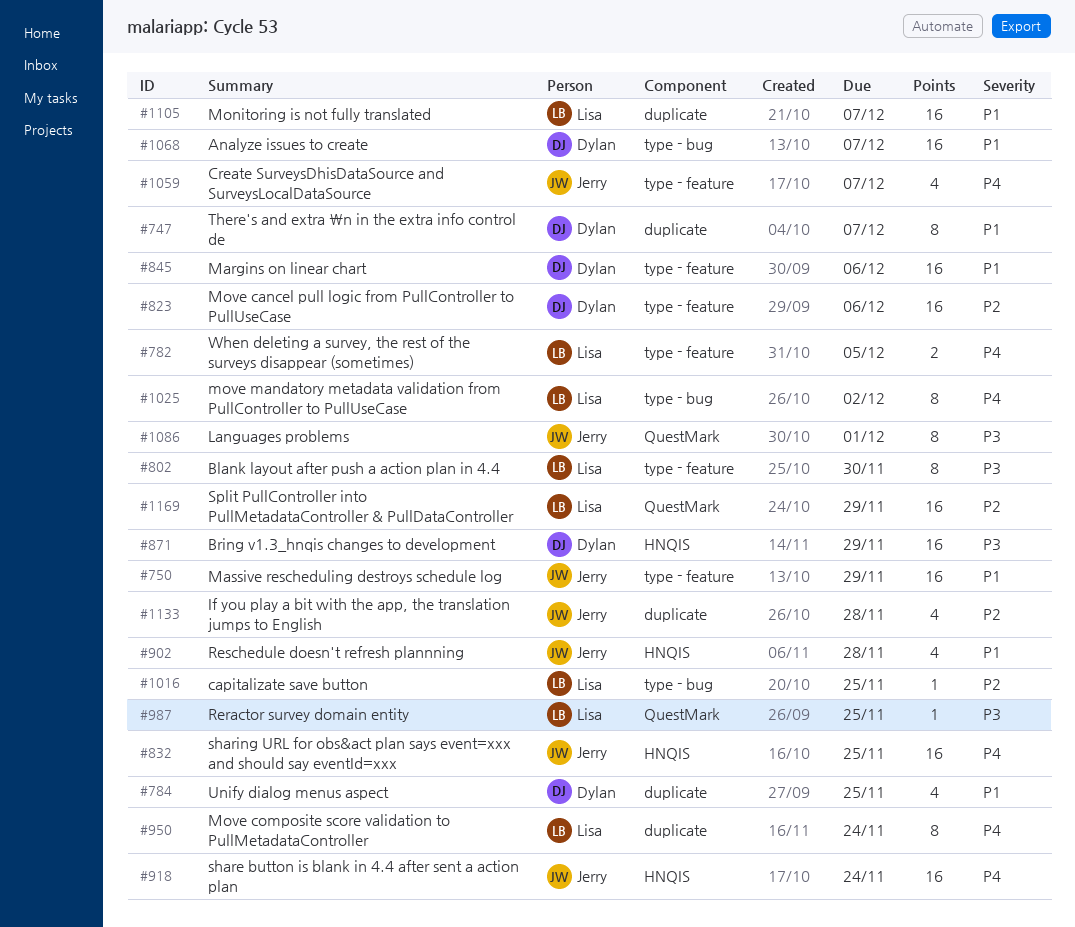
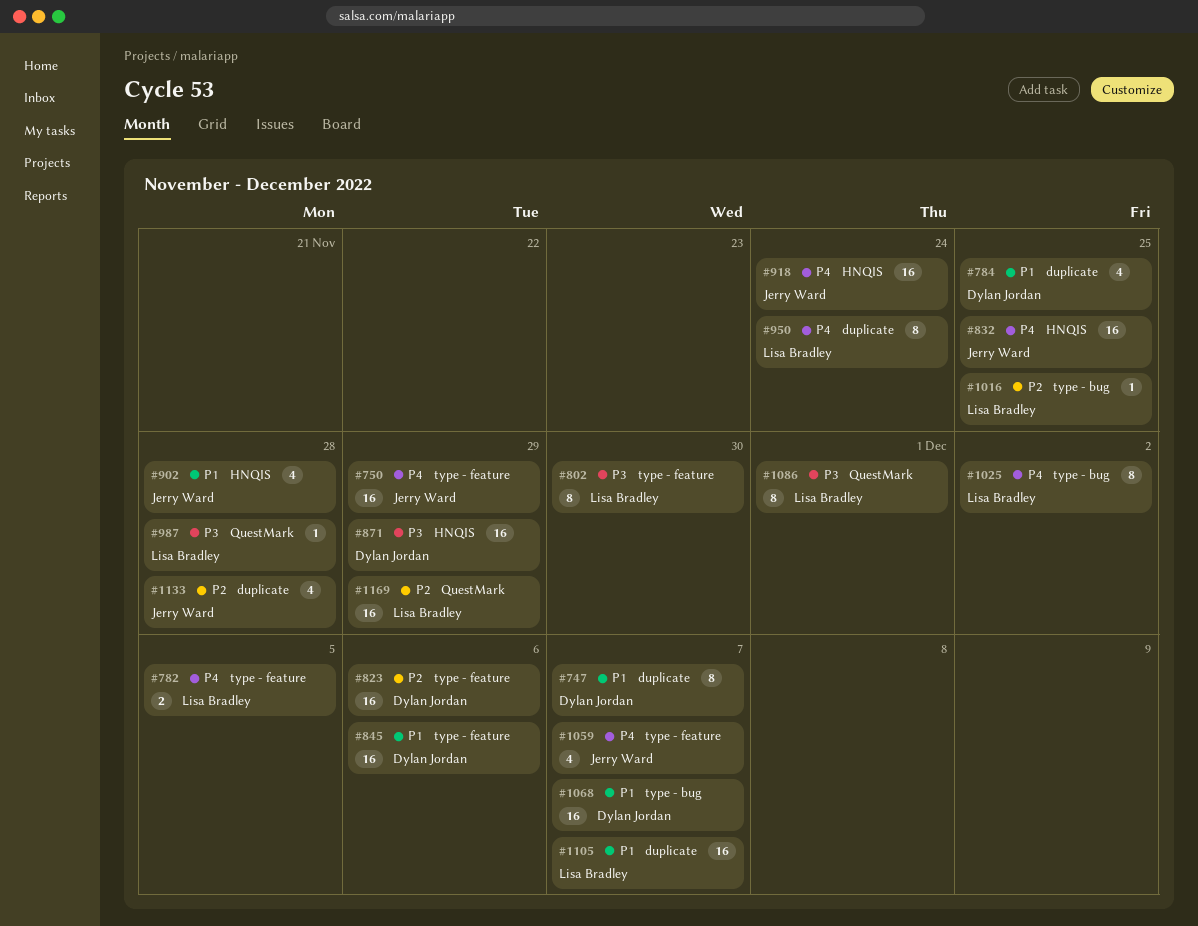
#750, priority: P1 -> P4
#987, due: Nov 25 -> Nov 28
#1086, owner: Jerry Ward -> Lisa Bradley

